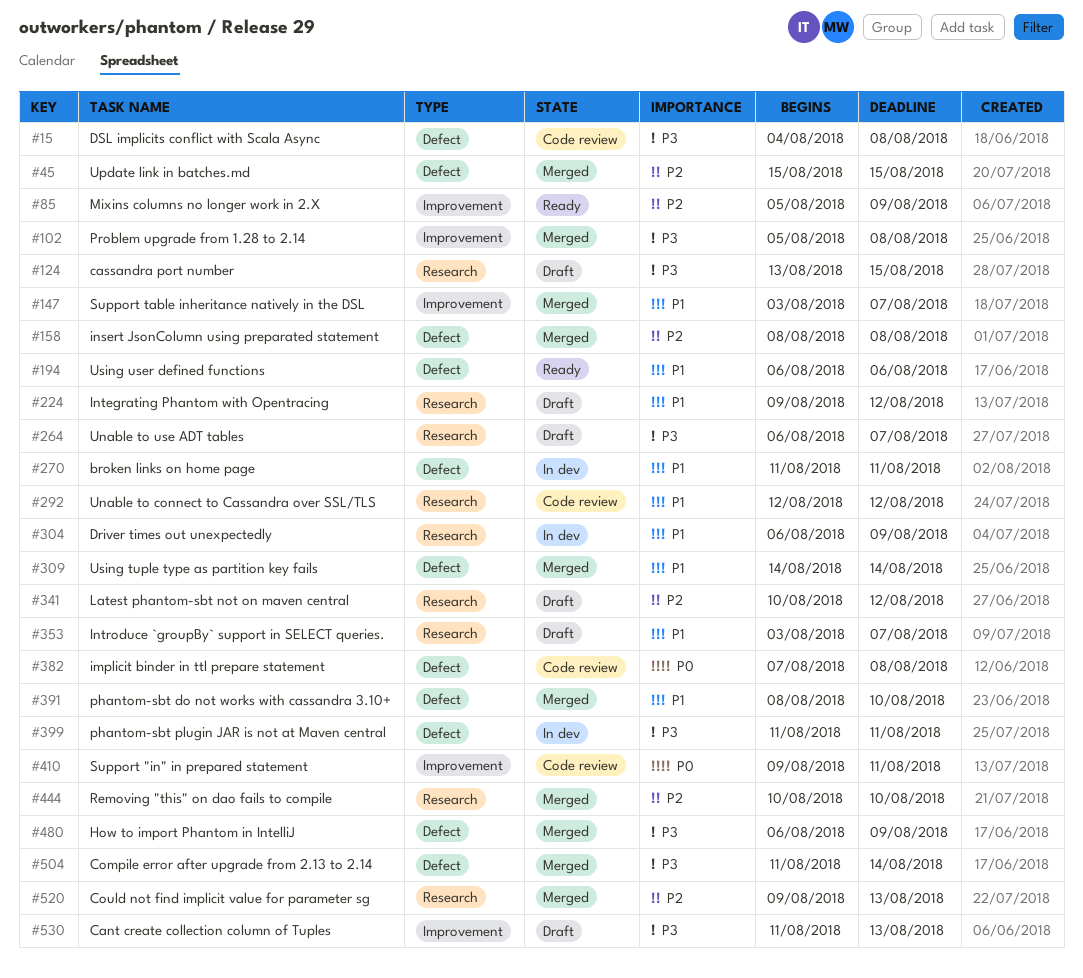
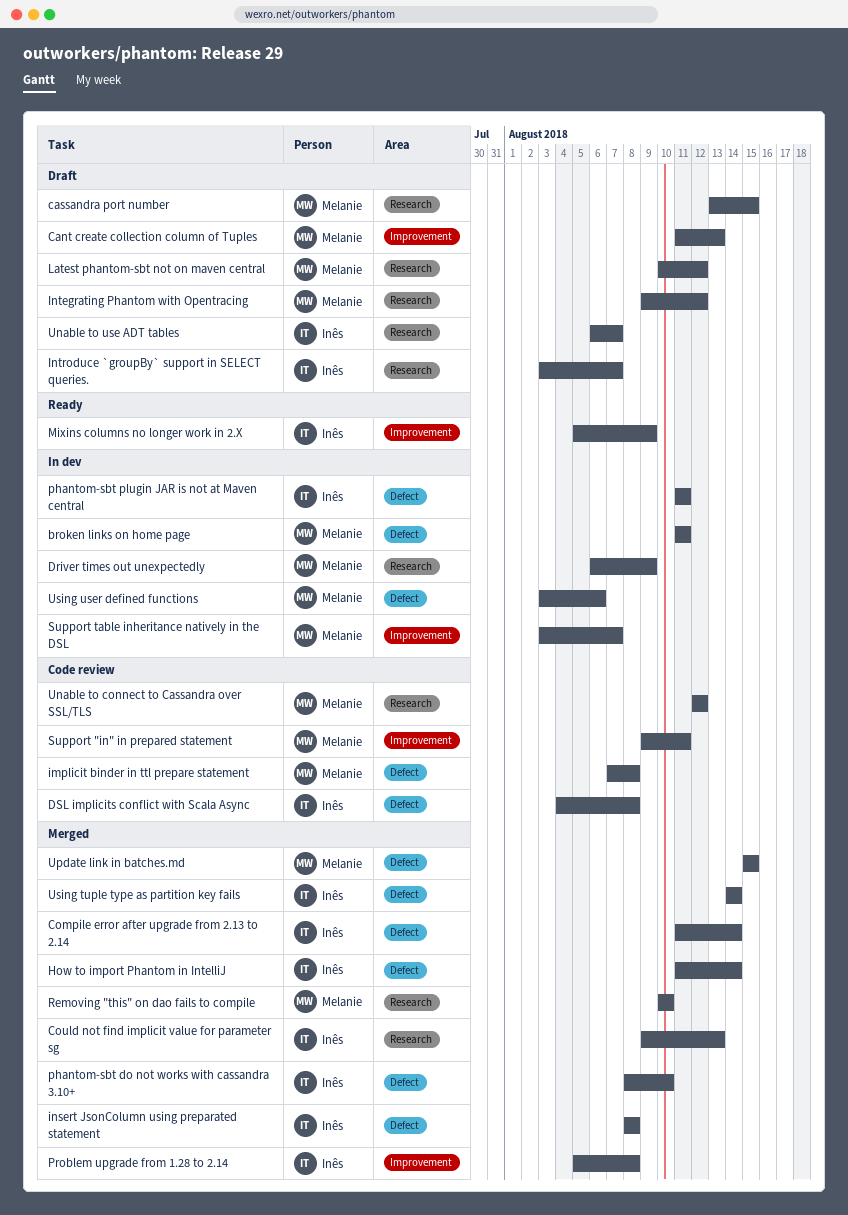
How to import Phantom in IntelliJ, start: Aug 6 -> Aug 11
How to import Phantom in IntelliJ, due: Aug 9 -> Aug 14
Support table inheritance natively in the DSL, status: Merged -> In dev
Using user defined functions, status: Ready -> In dev
Using user defined functions, start: Aug 6 -> Aug 3

